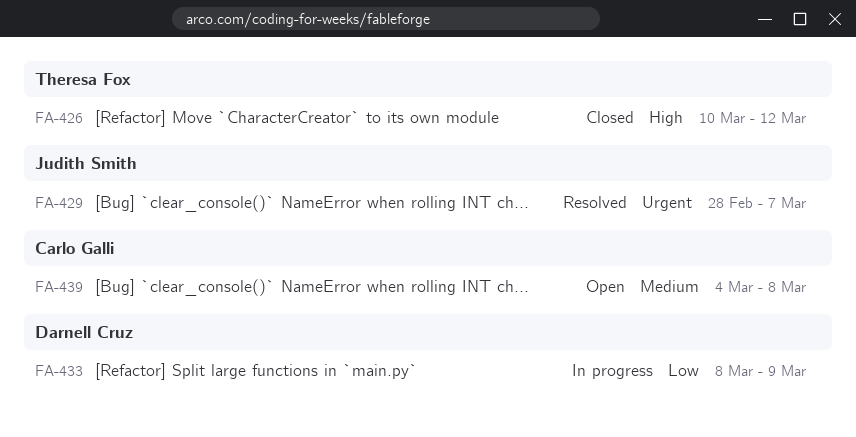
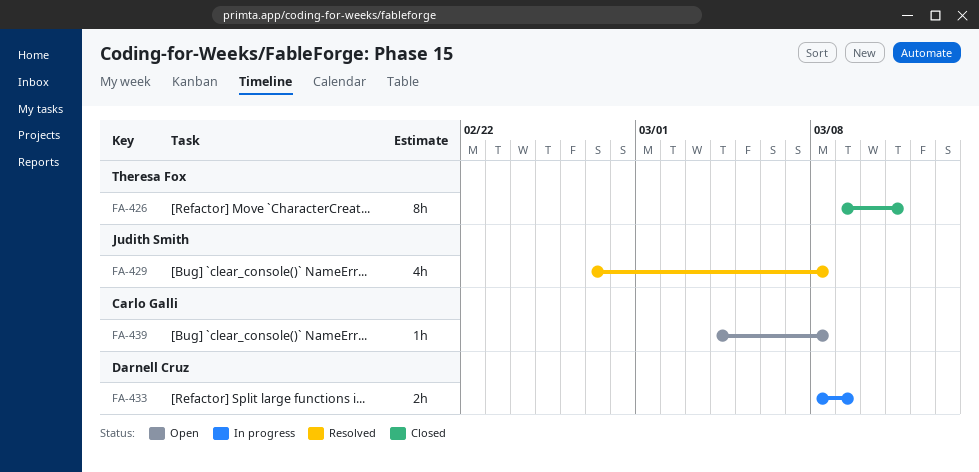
FA-426, start: Mar 10 -> Mar 9
FA-426, due: Mar 12 -> Mar 11
FA-429, start: Feb 28 -> Feb 27
FA-429, due: Mar 7 -> Mar 8

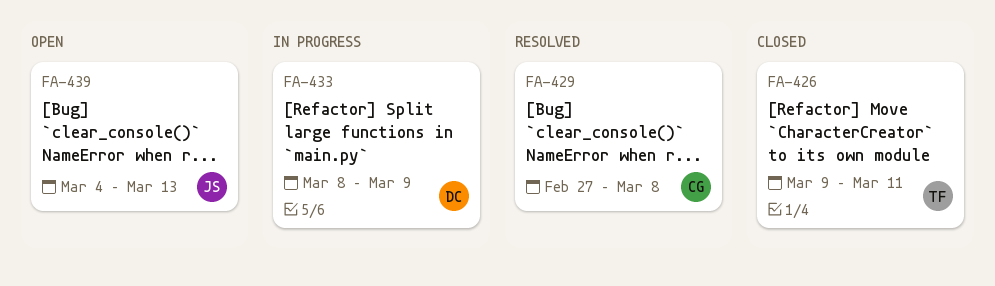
FA-429, owner: Judith Smith -> Carlo Galli
FA-439, owner: Carlo Galli -> Judith Smith
FA-439, due: Mar 8 -> Mar 13

